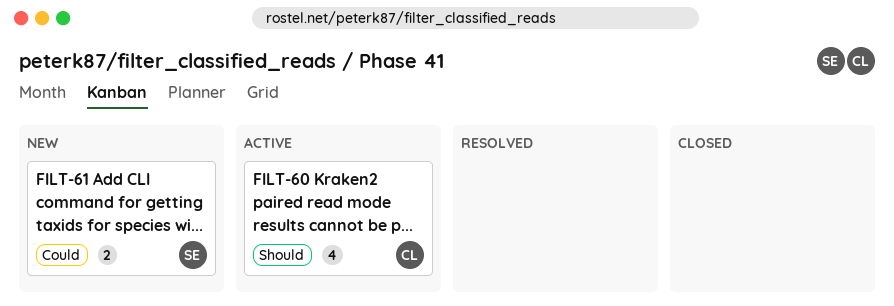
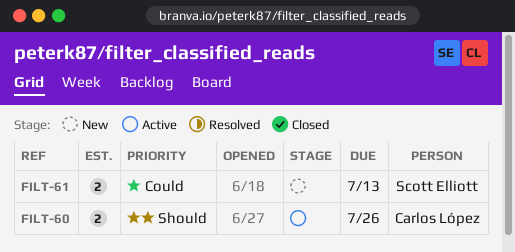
FILT-60, estimate: 4 -> 2

